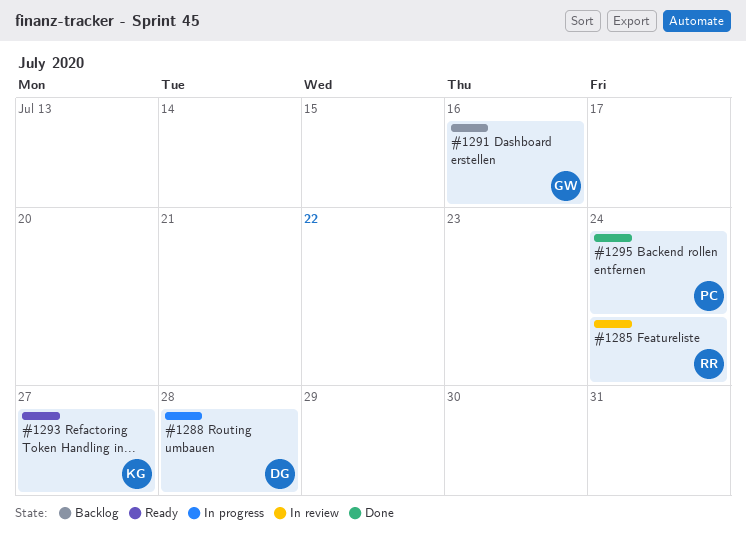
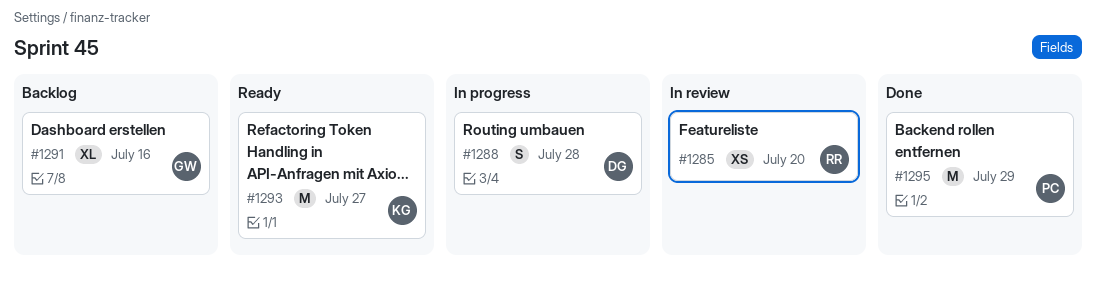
#1285, due: Jul 24 -> Jul 20
#1295, due: Jul 24 -> Jul 29

